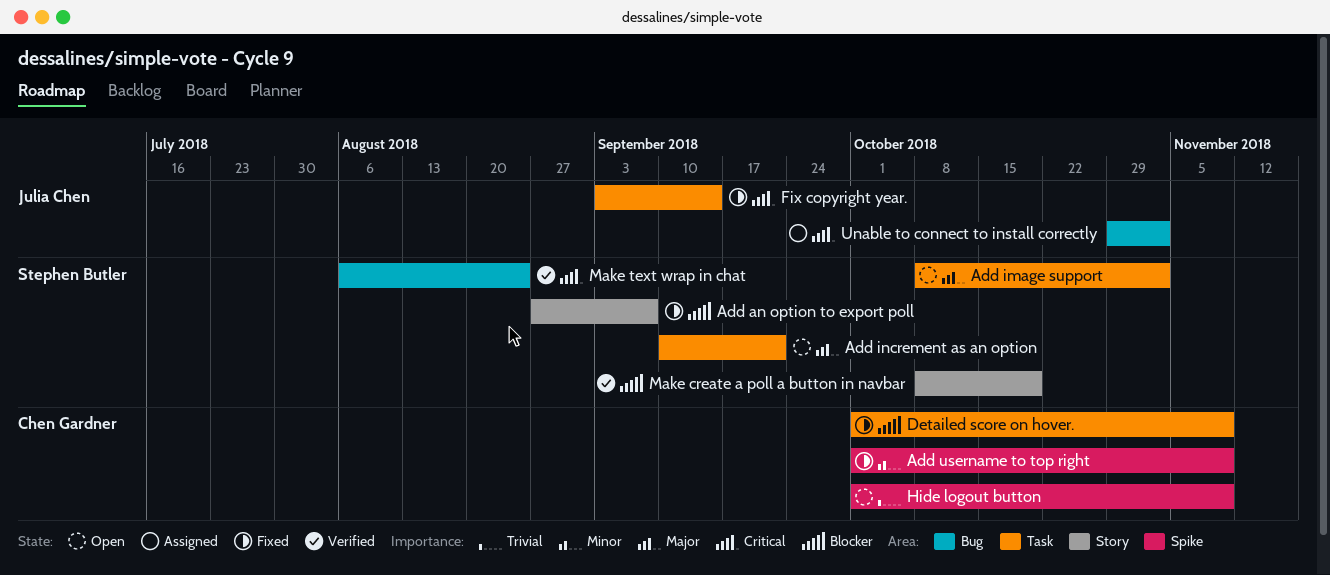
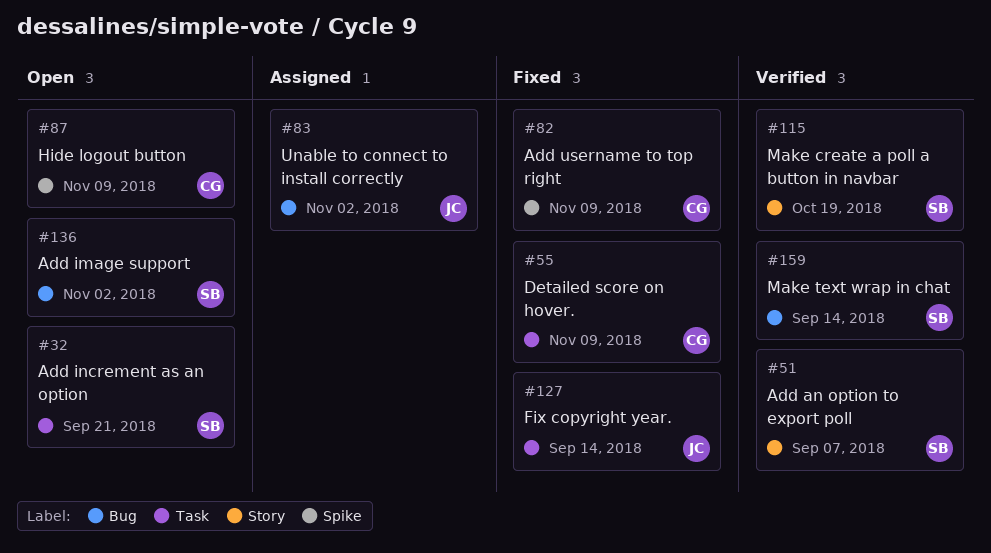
Add an option to export poll, status: Fixed -> Verified
Add image support, label: Task -> Bug
Make text wrap in chat, due: Aug 24 -> Sep 14

